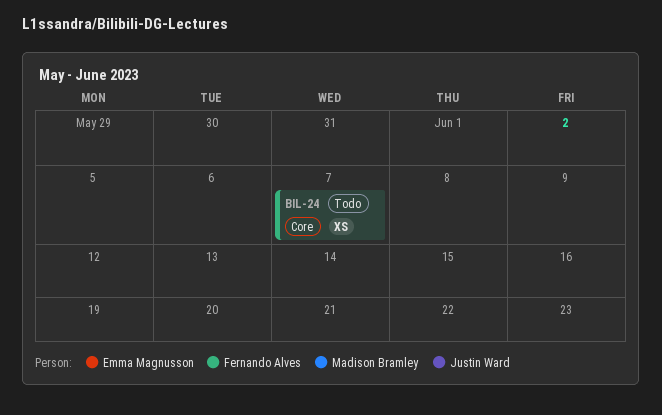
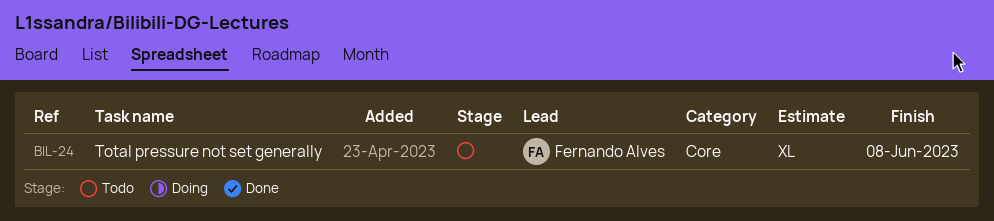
BIL-24, estimate: XS -> XL
BIL-24, due: Jun 7 -> Jun 8

